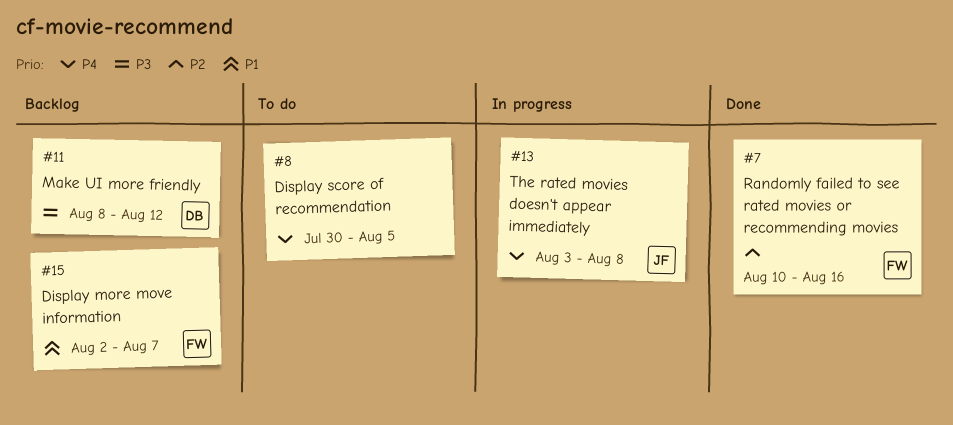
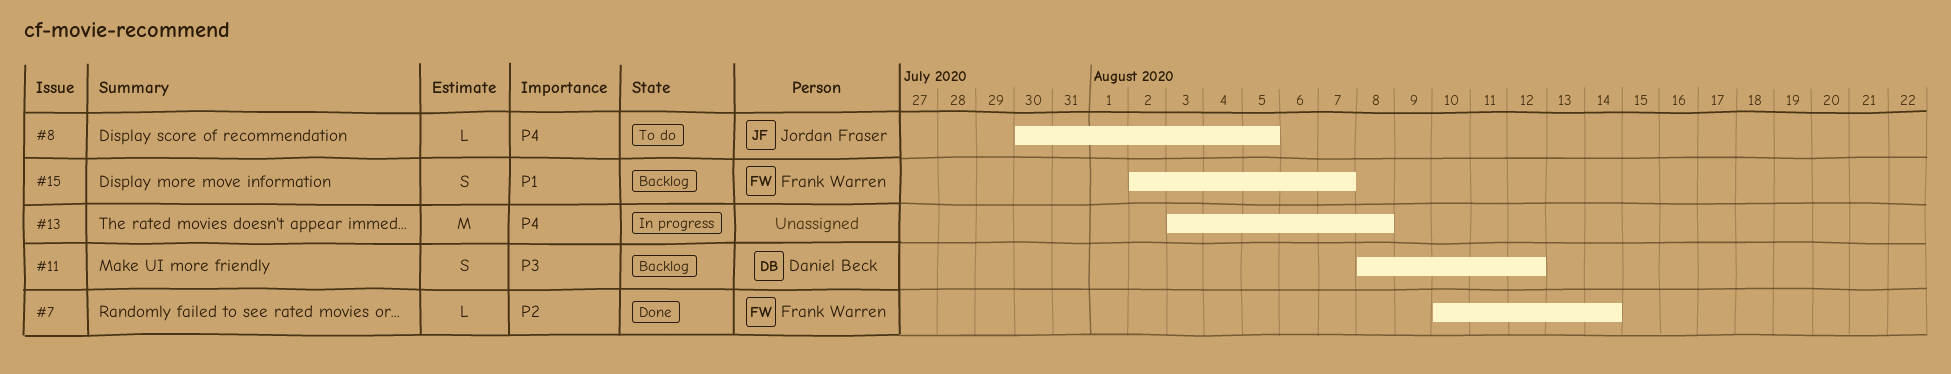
#7, due: Aug 16 -> Aug 14
#8, owner: none -> Jordan Fraser
#13, owner: Jordan Fraser -> none

